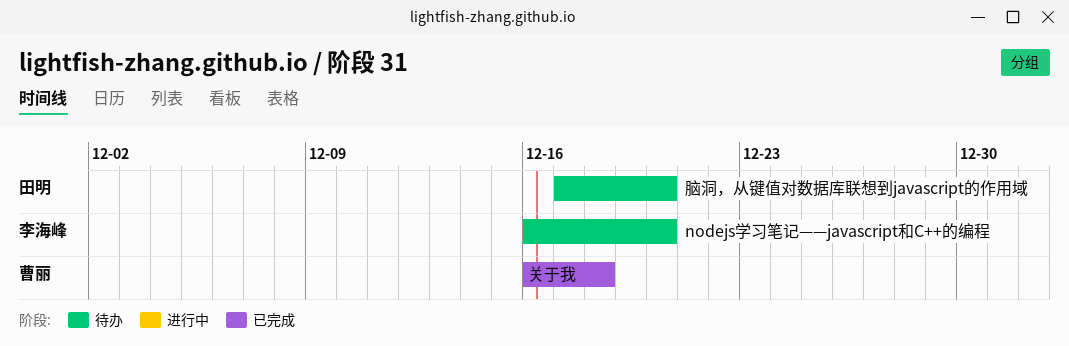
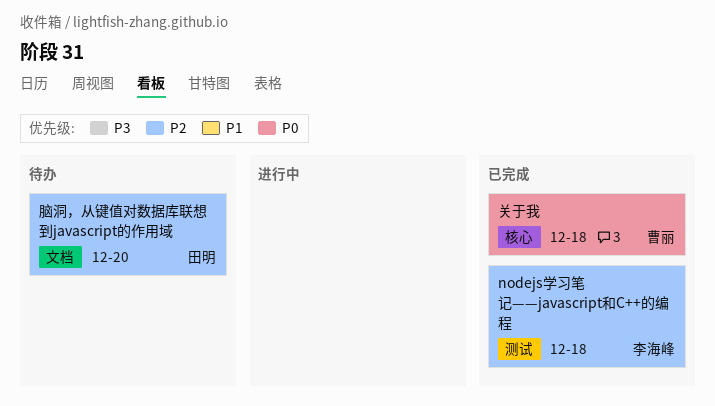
nodejs学习笔记——javascript和C++的编程, status: 待办 -> 已完成
nodejs学习笔记——javascript和C++的编程, due: Dec 20 -> Dec 18

